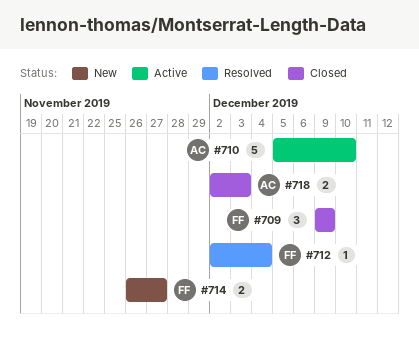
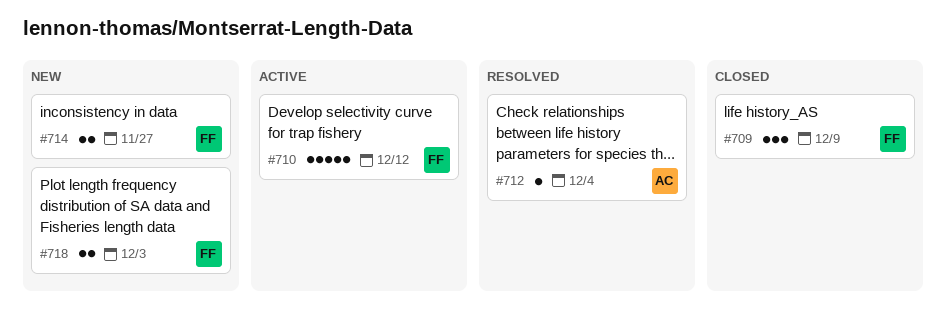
#710, owner: AC -> FF
#710, due: Dec 10 -> Dec 12
#712, owner: FF -> AC
#718, status: Closed -> New
#718, owner: AC -> FF

